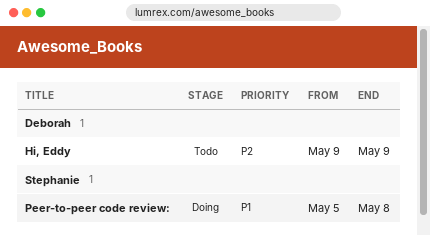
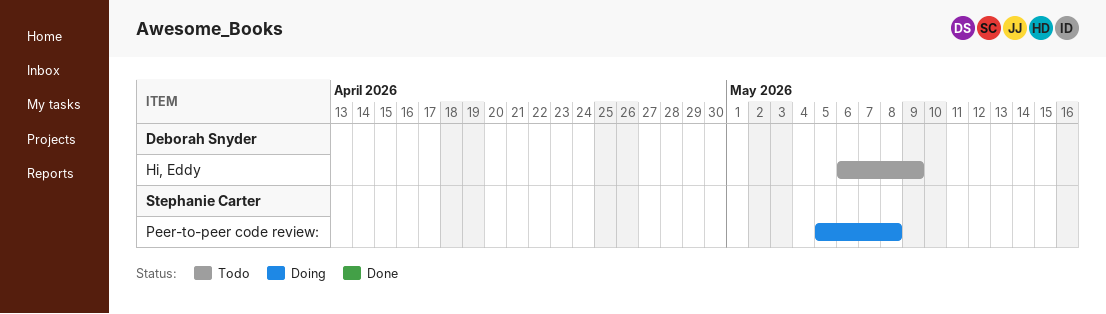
Hi, Eddy, start: May 9 -> May 6

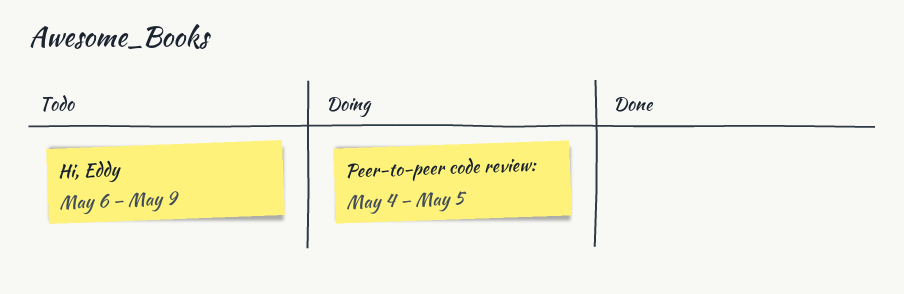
Peer-to-peer code review:, start: May 5 -> May 4
Peer-to-peer code review:, due: May 8 -> May 5

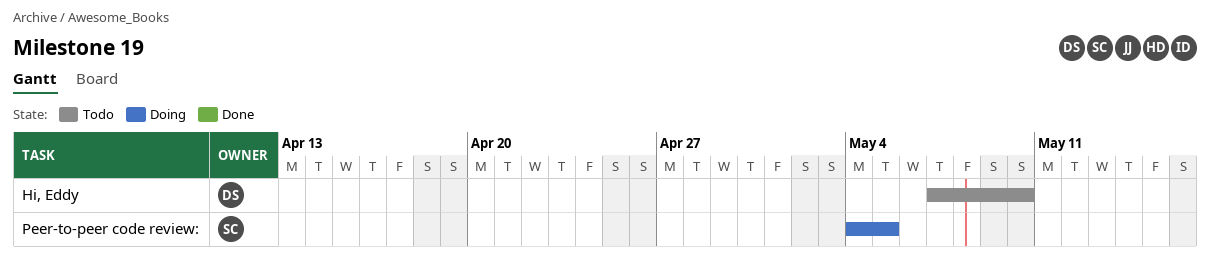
Hi, Eddy, start: May 6 -> May 7
Hi, Eddy, due: May 9 -> May 10

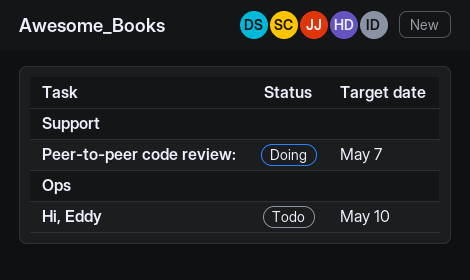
Peer-to-peer code review:, due: May 5 -> May 7

